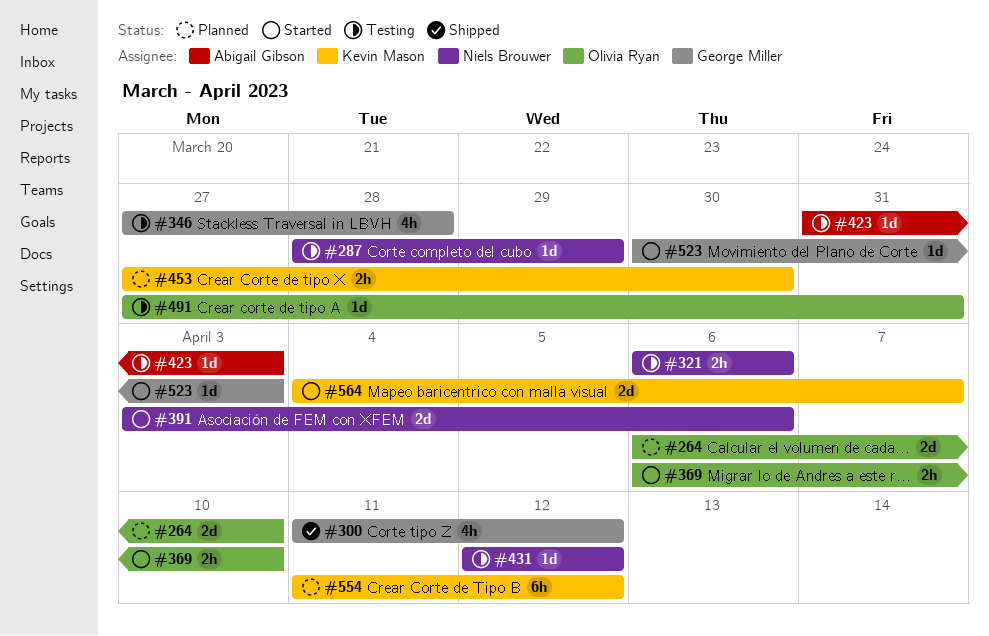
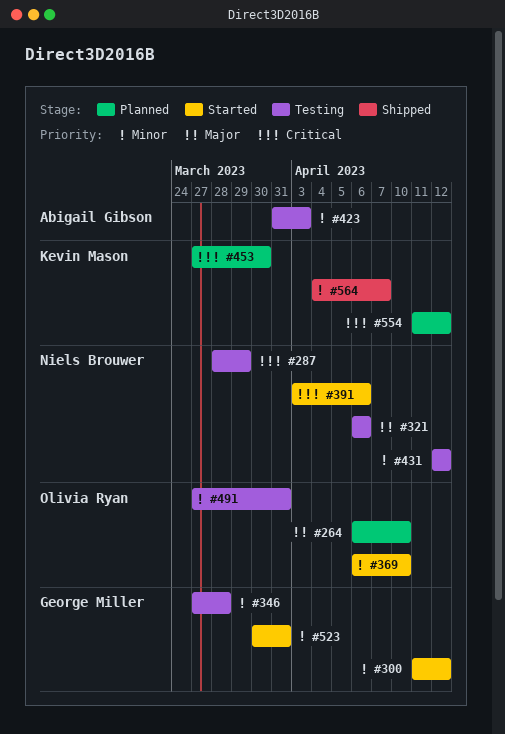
#300, status: Shipped -> Started
#523, due: Apr 3 -> Mar 31
#564, status: Started -> Shipped

